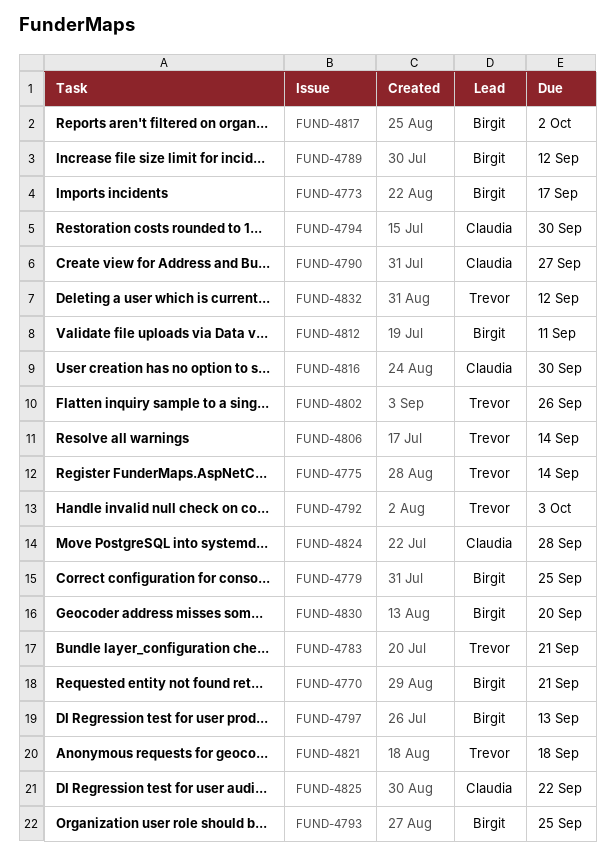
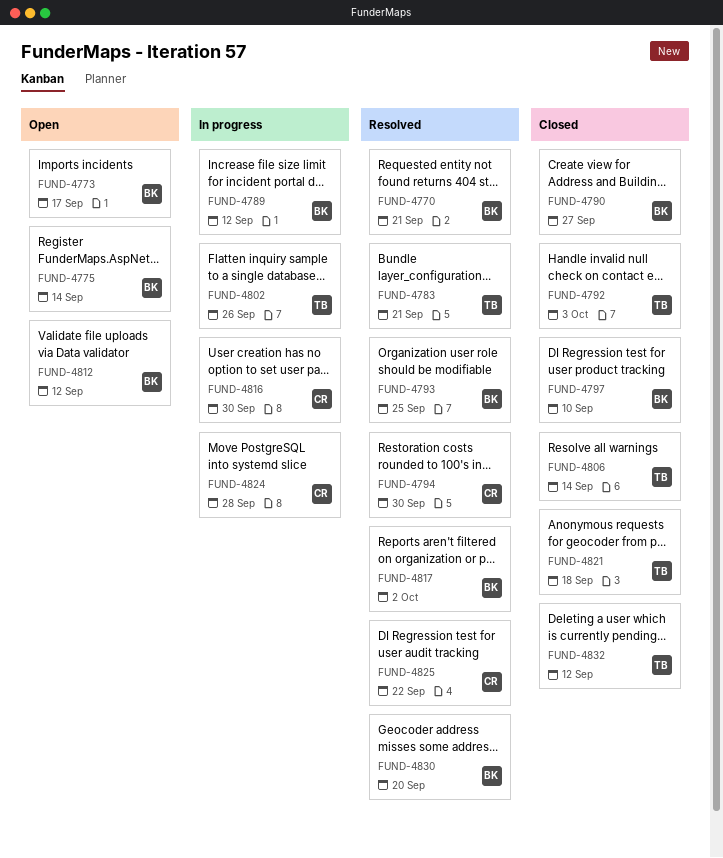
FUND-4775, owner: Trevor -> Birgit
FUND-4779: present -> none
FUND-4790, owner: Claudia -> Birgit
FUND-4797, due: Sep 13 -> Sep 10
FUND-4812, due: Sep 11 -> Sep 12

